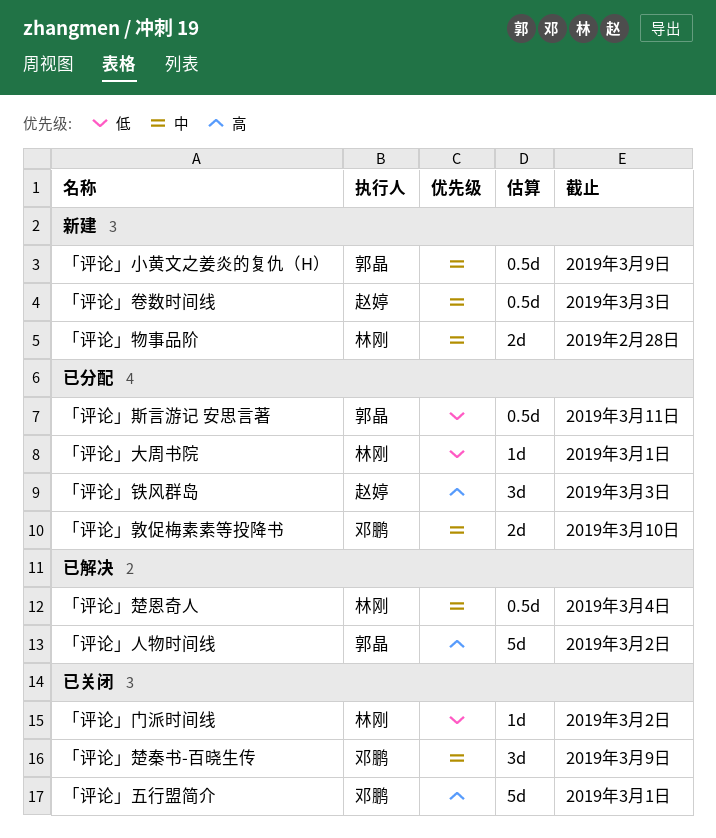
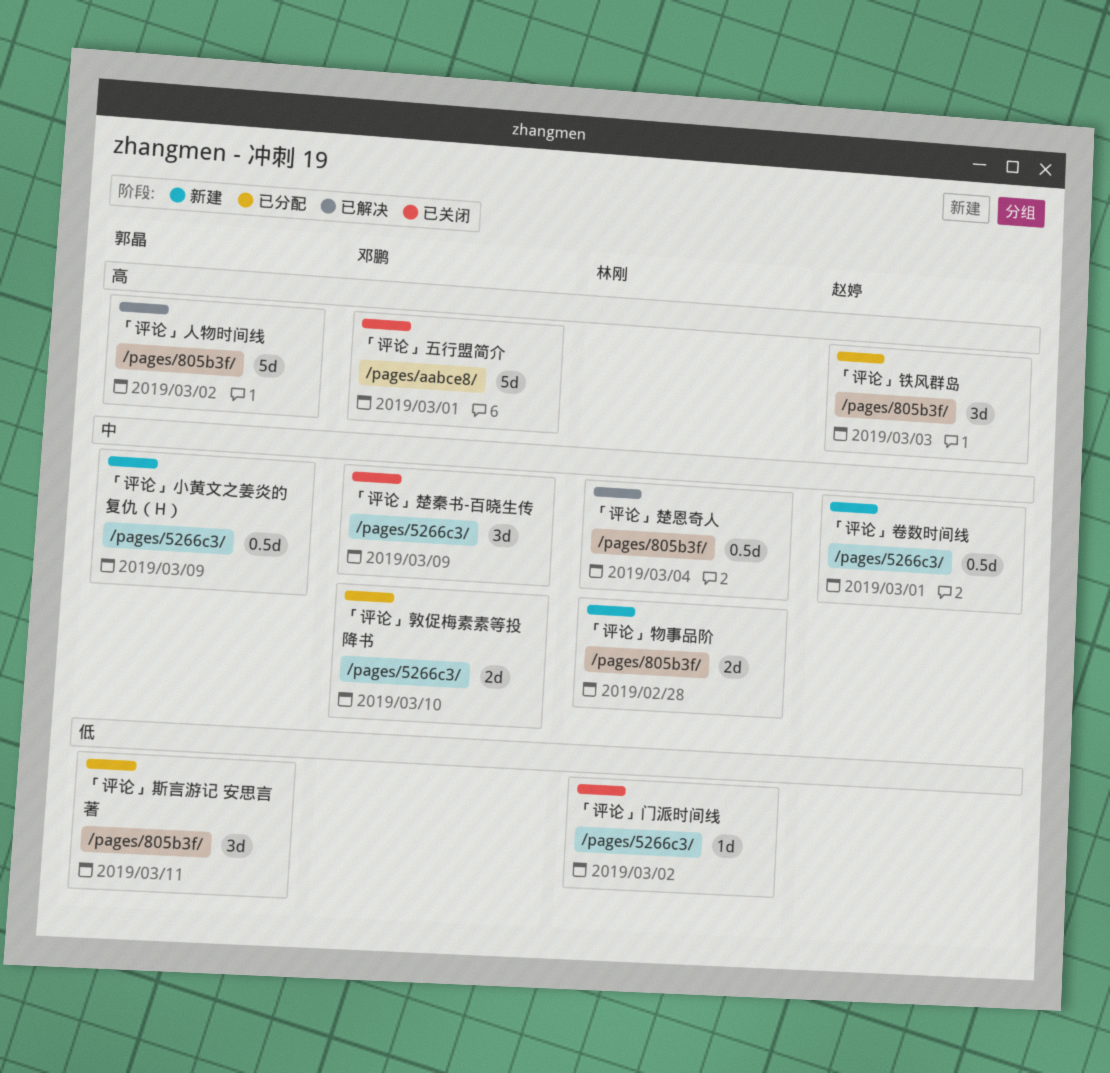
「评论」卷数时间线, due: Mar 3 -> Mar 1
「评论」大周书院: present -> none
「评论」斯言游记 安思言著, estimate: 0.5d -> 3d

